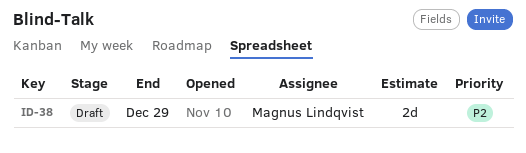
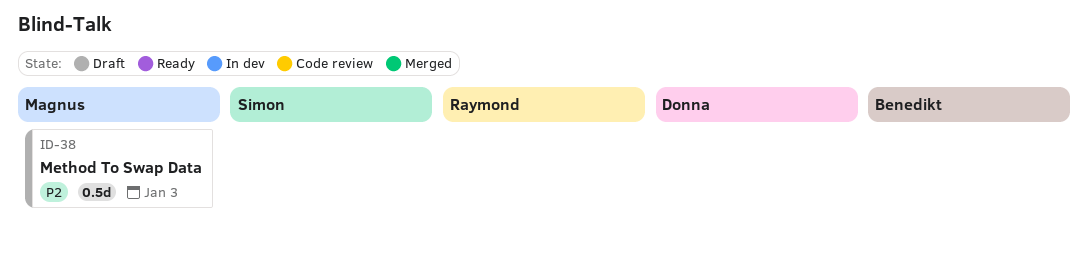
ID-38, estimate: 2d -> 0.5d
ID-38, due: Dec 29 -> Jan 3

